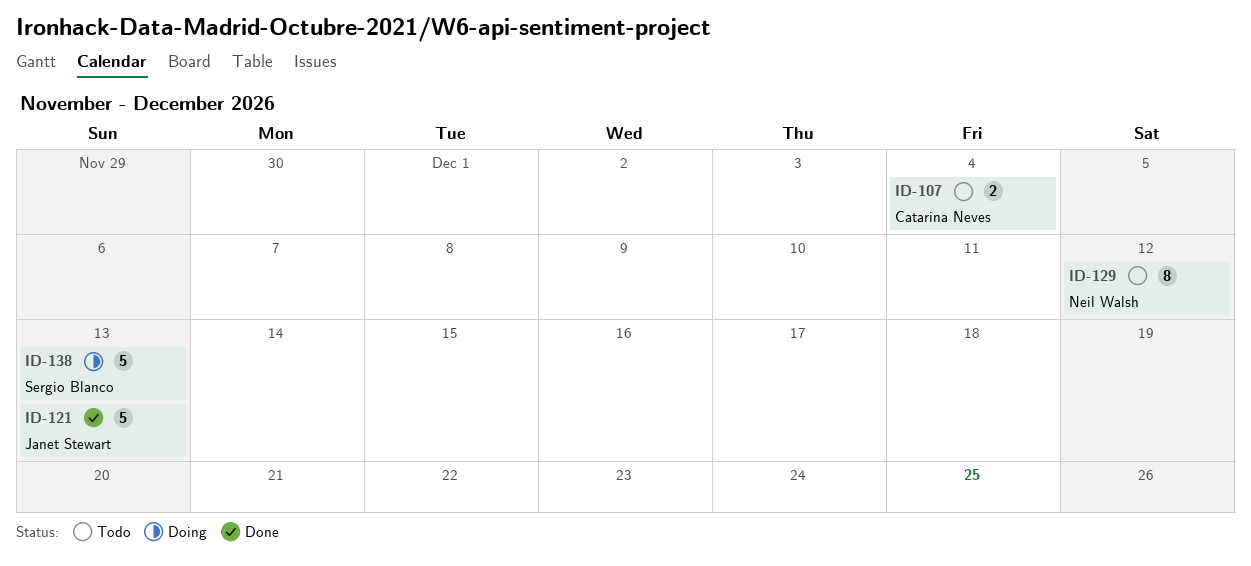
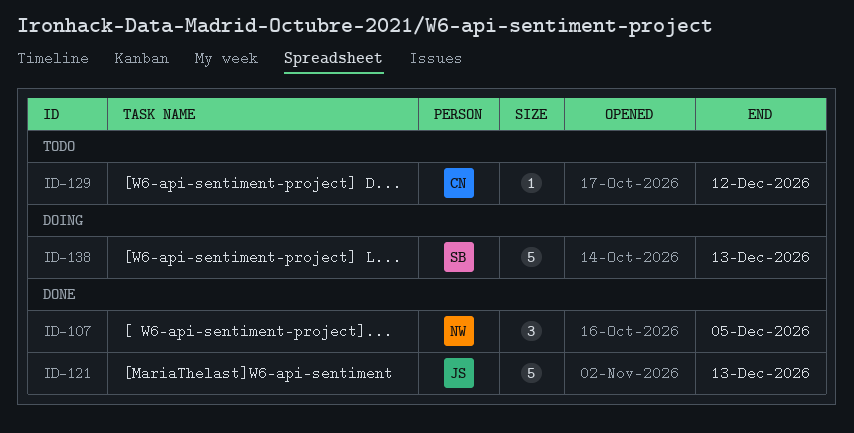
ID-107, status: Todo -> Done
ID-107, owner: Catarina Neves -> Neil Walsh
ID-107, estimate: 2 -> 3
ID-107, due: Dec 4 -> Dec 5
ID-129, owner: Neil Walsh -> Catarina Neves
ID-129, estimate: 8 -> 1

